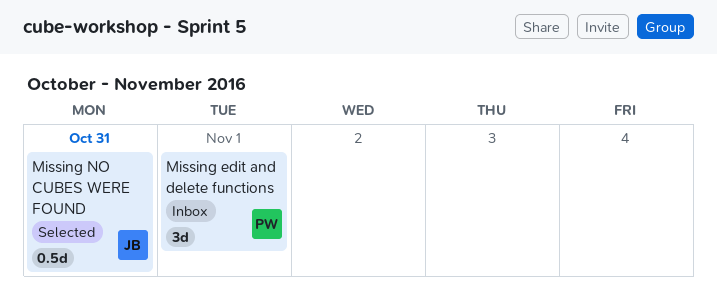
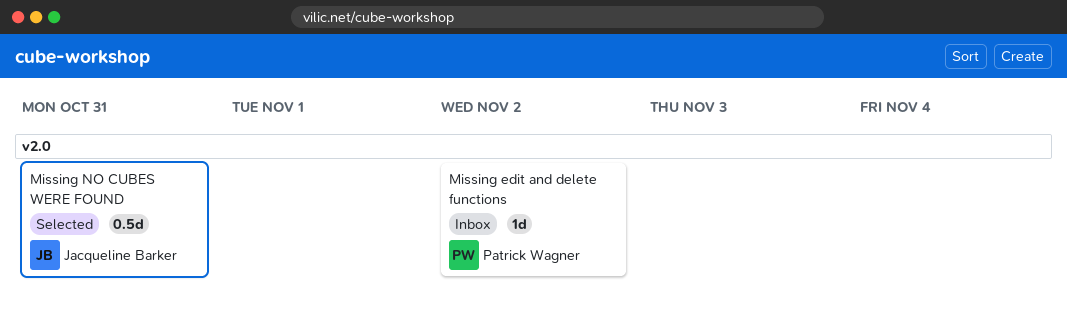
Missing edit and delete functions, estimate: 3d -> 1d
Missing edit and delete functions, due: Nov 1 -> Nov 2

